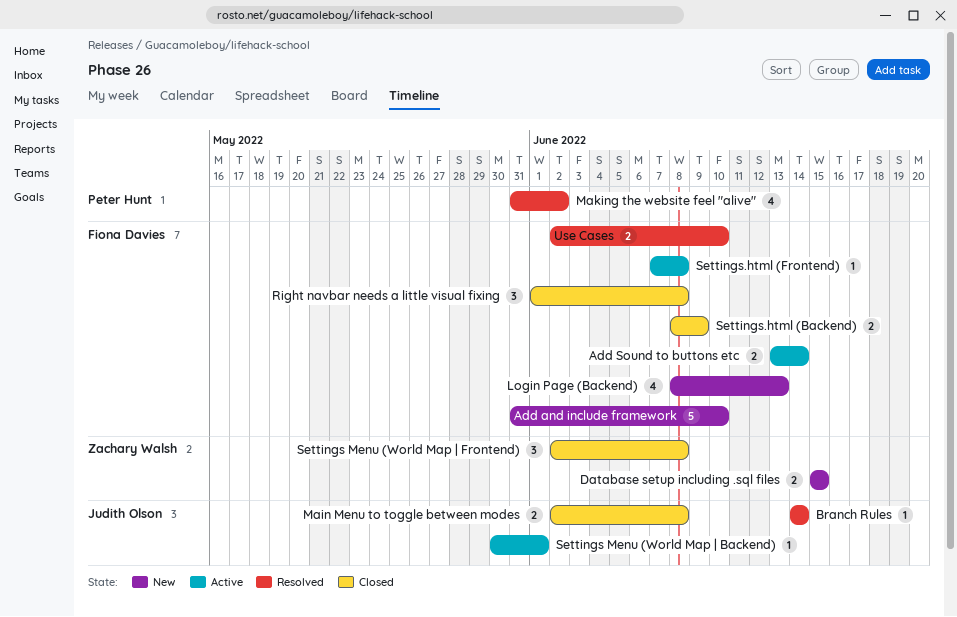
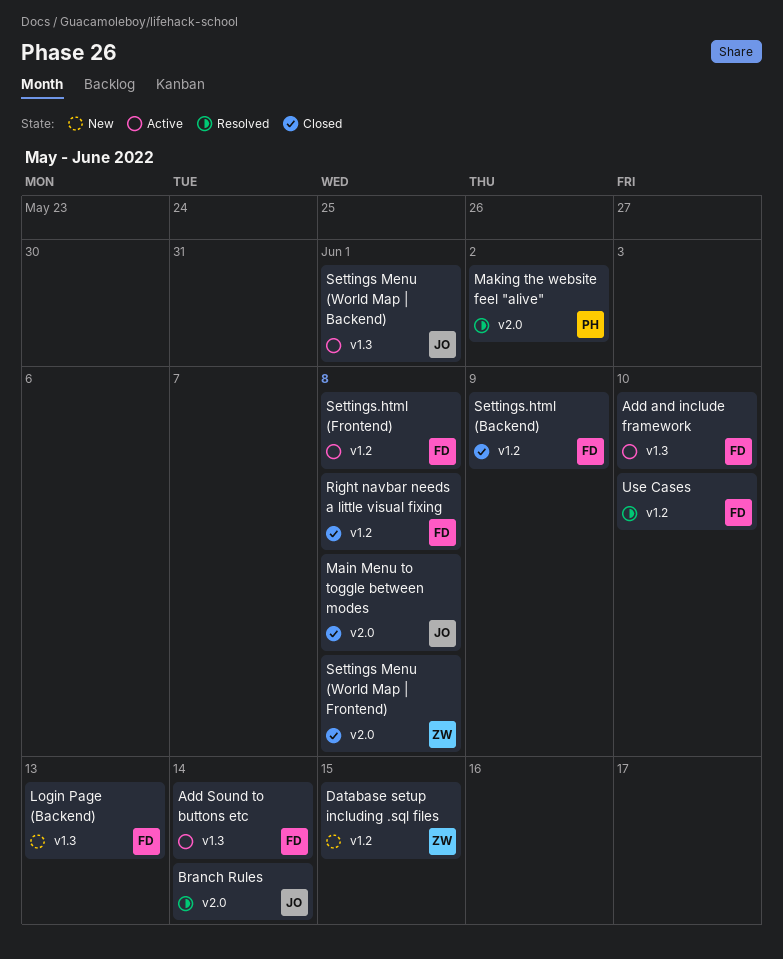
Add and include framework, status: New -> Active

